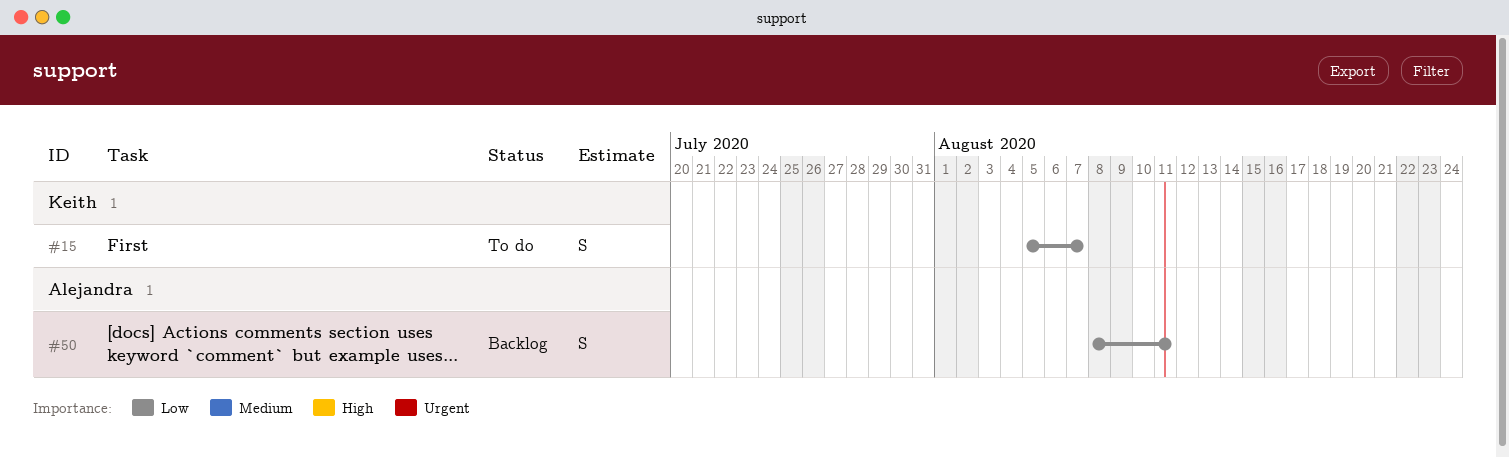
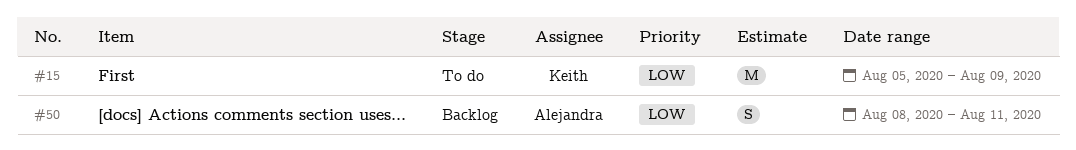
#15, estimate: S -> M
#15, due: Aug 7 -> Aug 9

